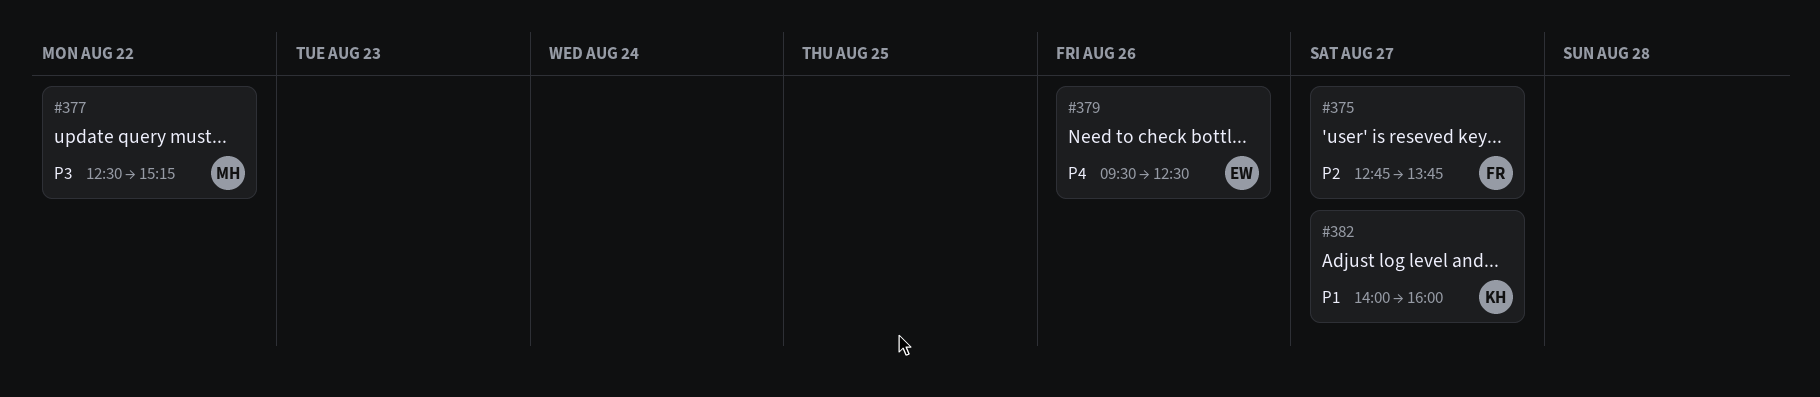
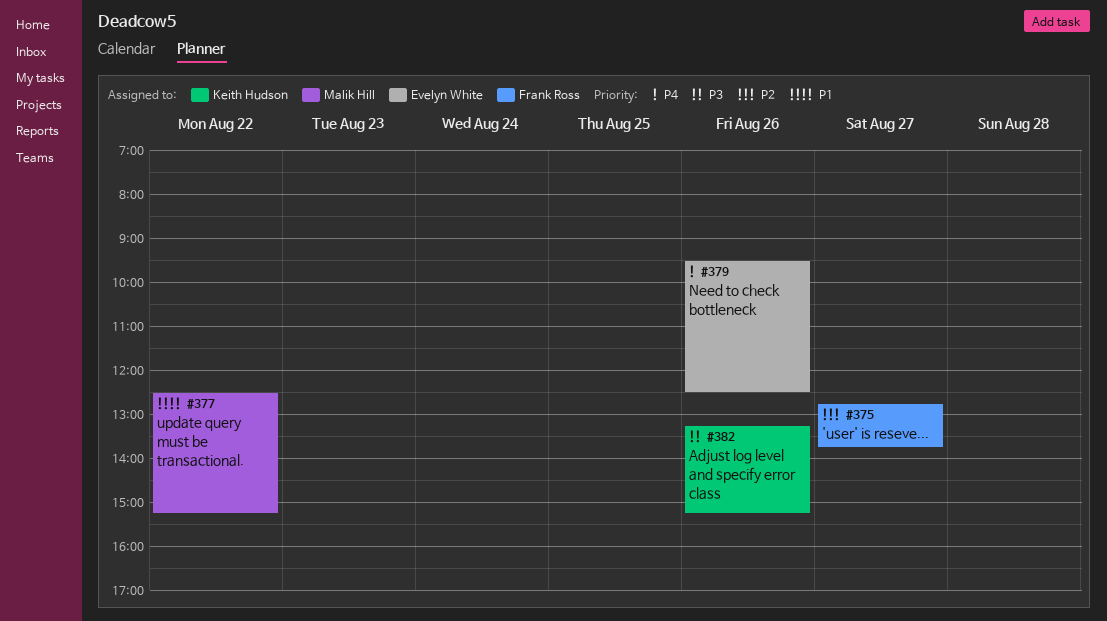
#377, priority: P3 -> P1
#382, priority: P1 -> P3
#382, day: Aug 27 -> Aug 26
#382, begins: 14:00 -> 13:15
#382, ends: 16:00 -> 15:15

